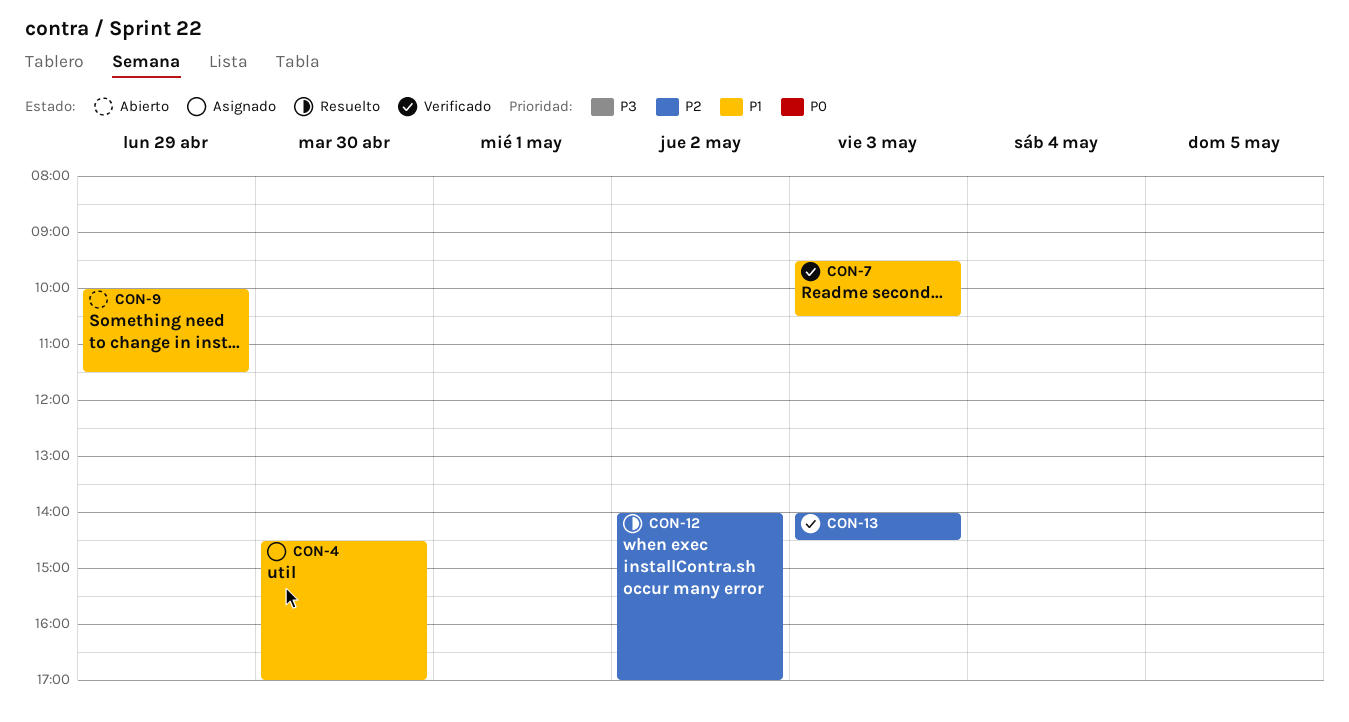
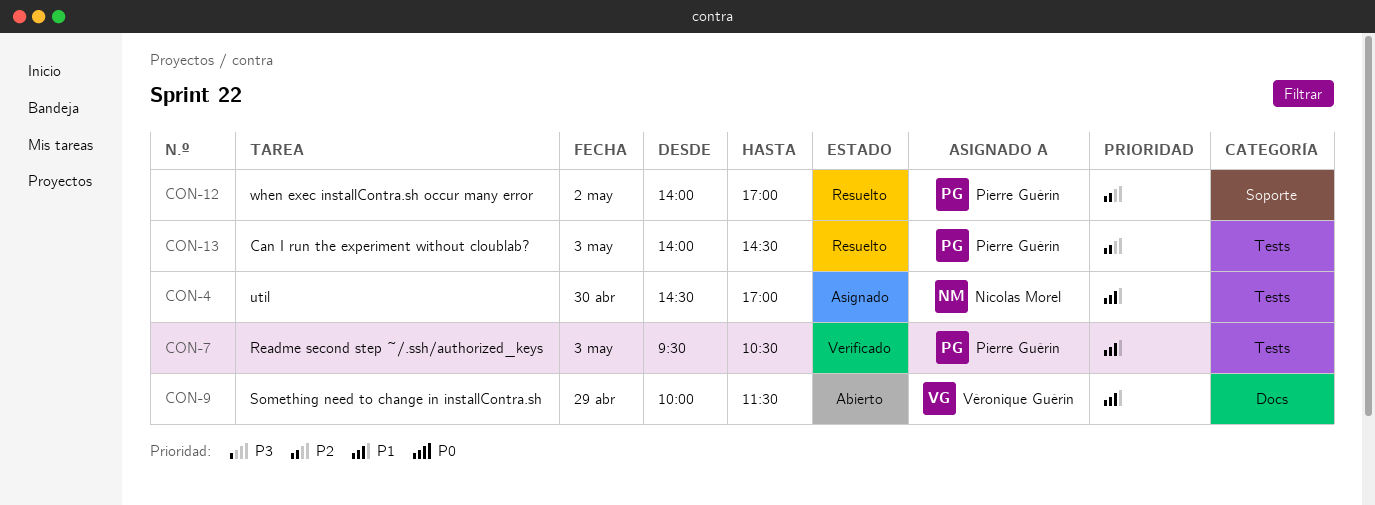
CON-13, status: Verificado -> Resuelto

